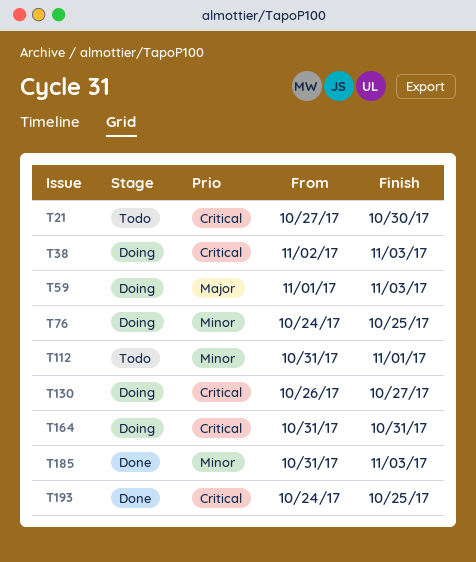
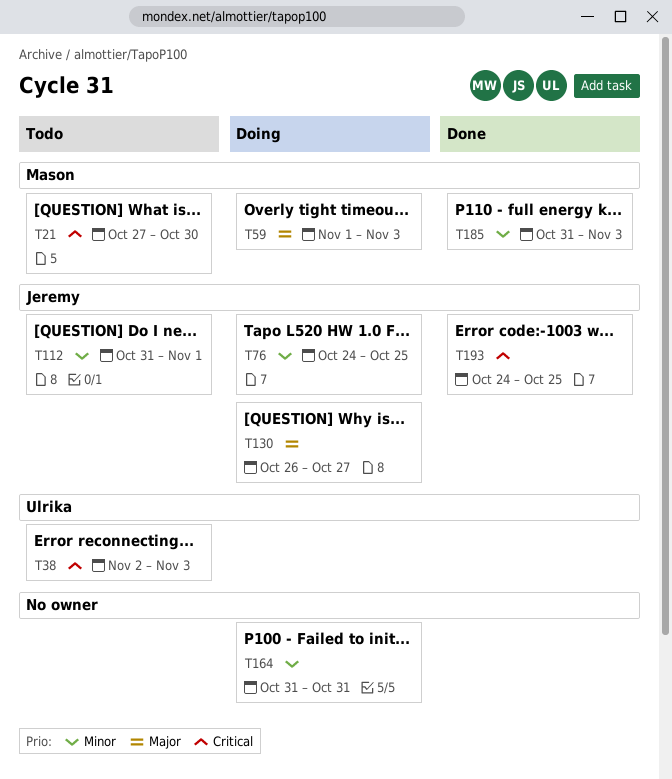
T38, status: Doing -> Todo
T130, priority: Critical -> Major
T164, priority: Critical -> Minor

